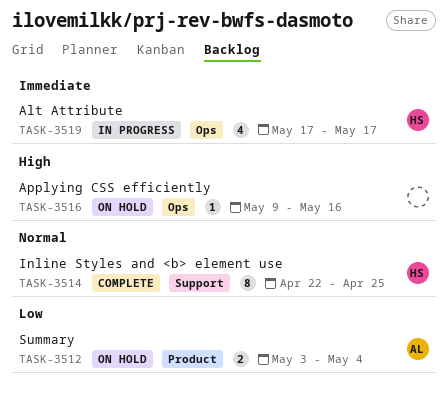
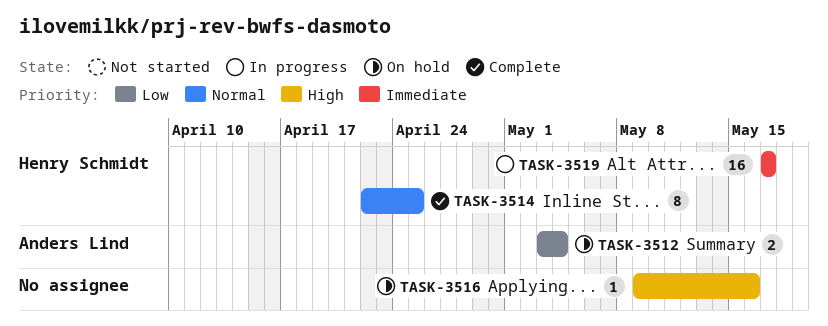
TASK-3519, estimate: 4 -> 16

